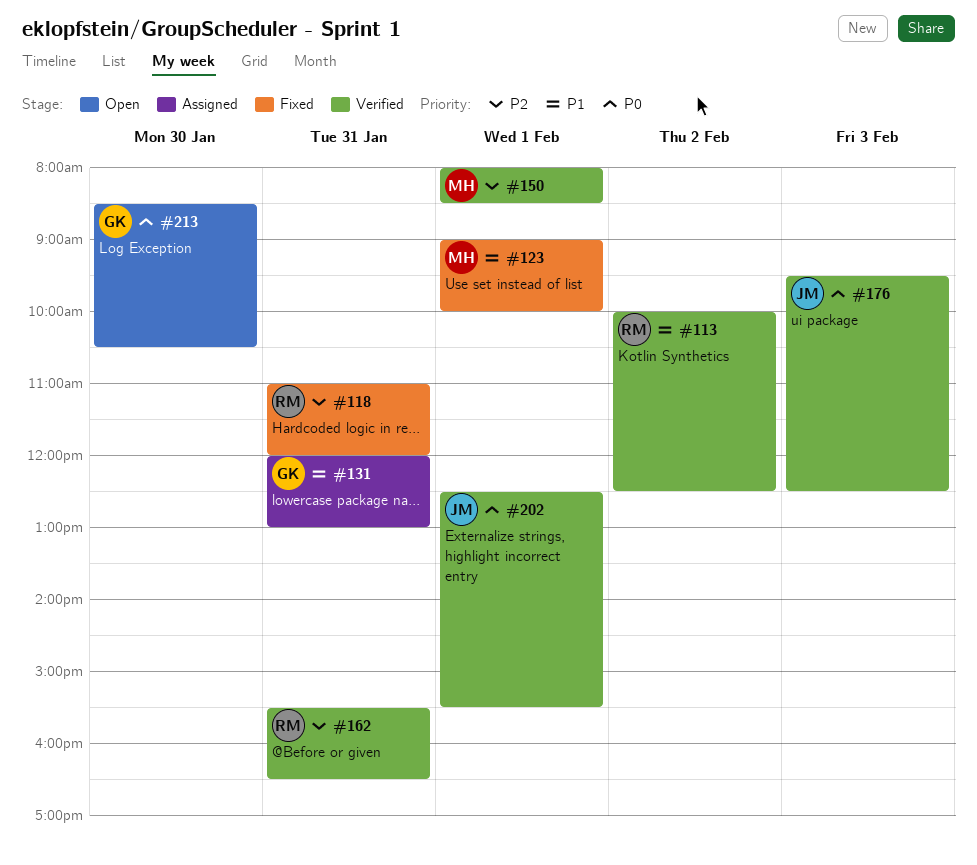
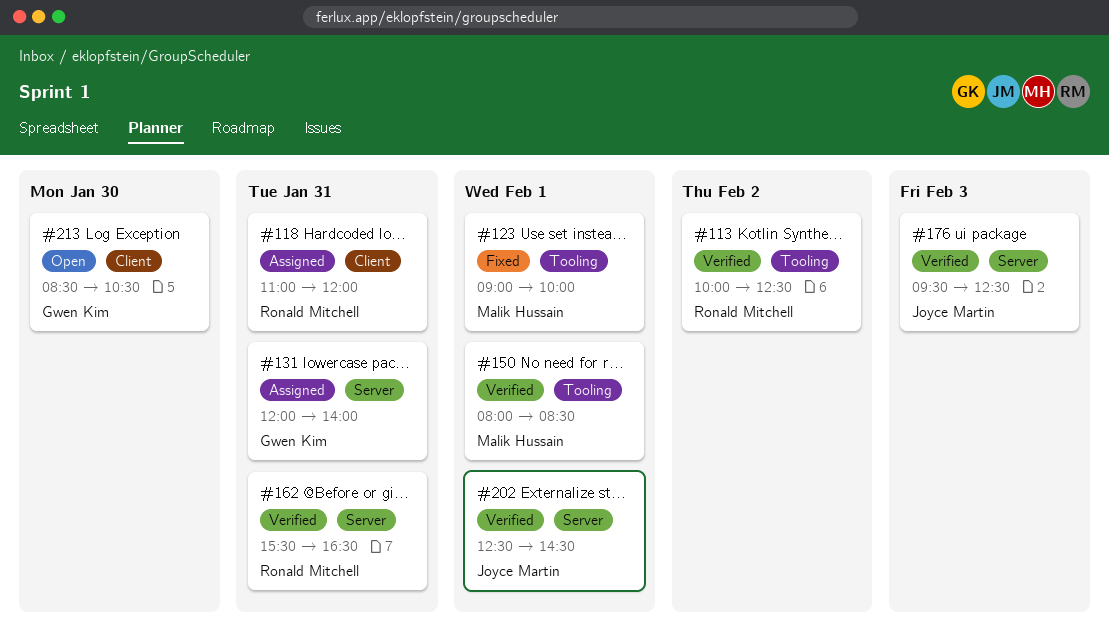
#118, status: Fixed -> Assigned
#131, ends: 13:00 -> 14:00
#202, ends: 15:30 -> 14:30

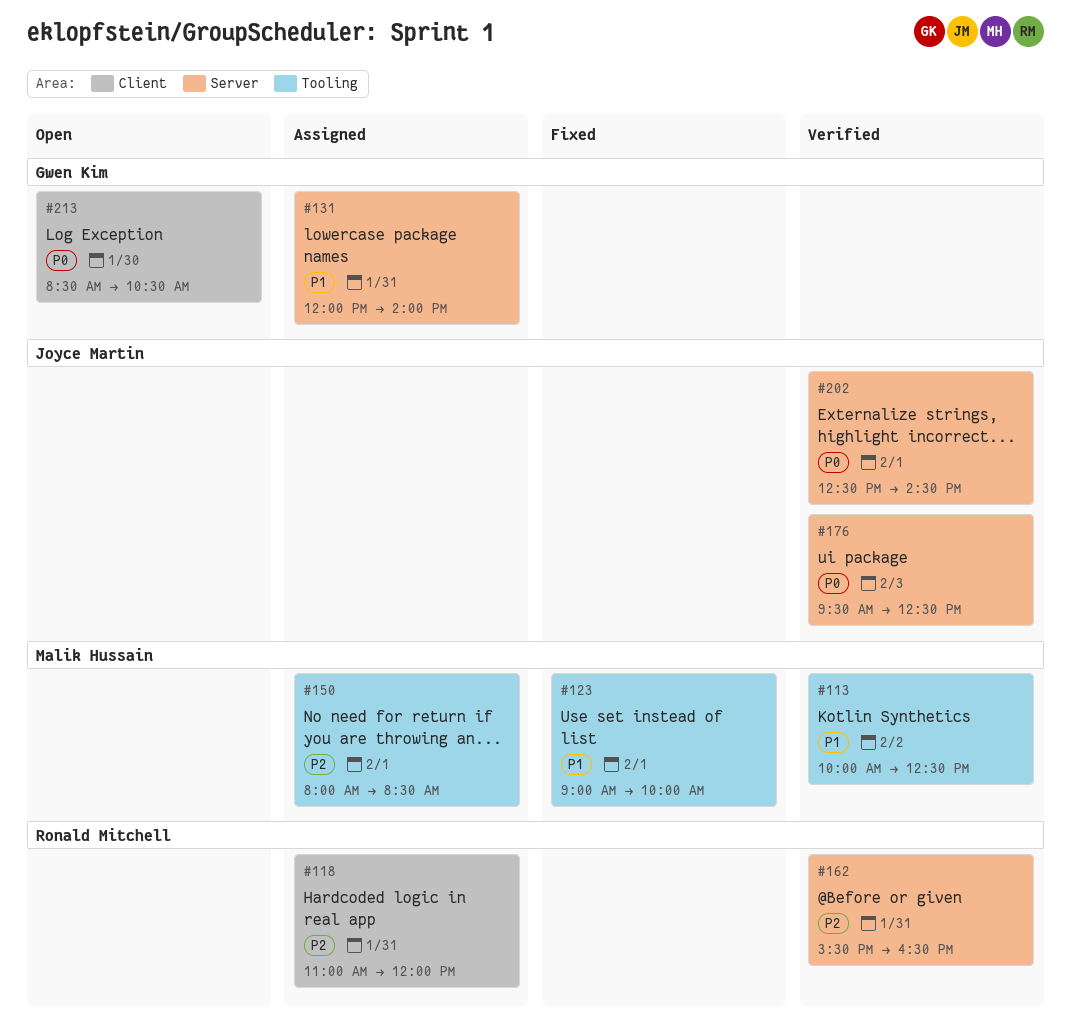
#113, owner: Ronald Mitchell -> Malik Hussain
#150, status: Verified -> Assigned

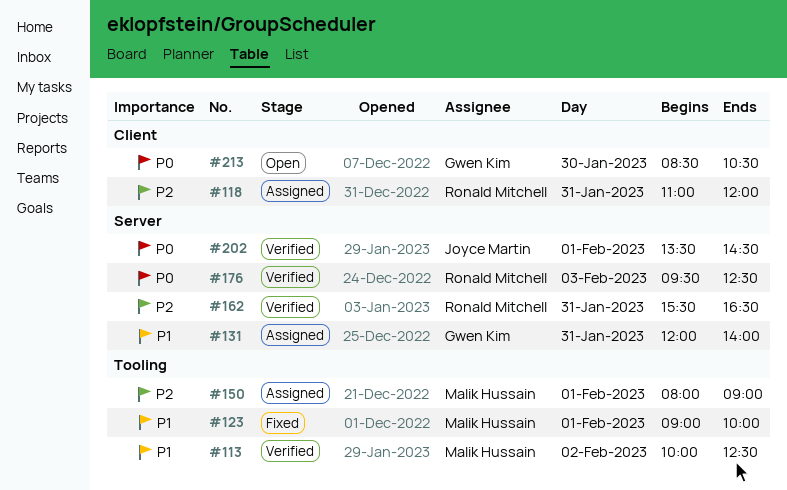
#150, ends: 08:30 -> 09:00
#176, owner: Joyce Martin -> Ronald Mitchell
#202, begins: 12:30 -> 13:30

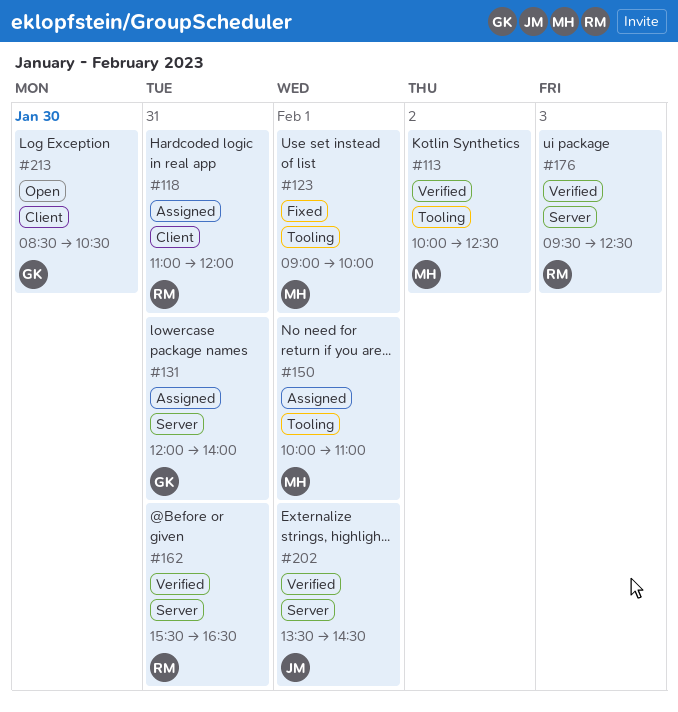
#150, begins: 08:00 -> 10:00
#150, ends: 09:00 -> 11:00

